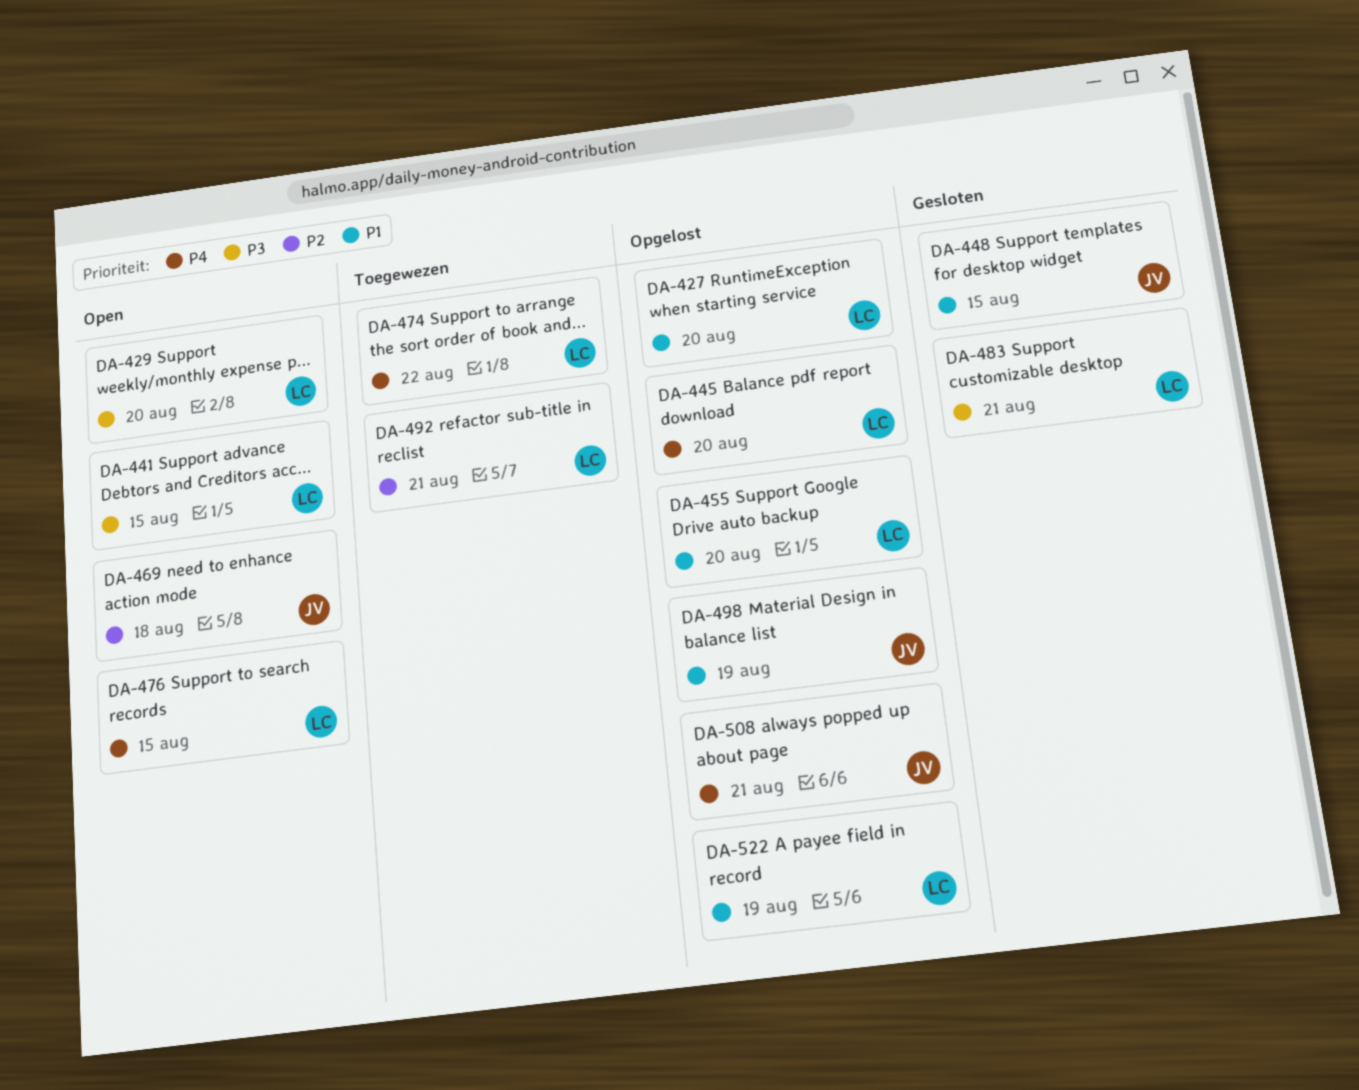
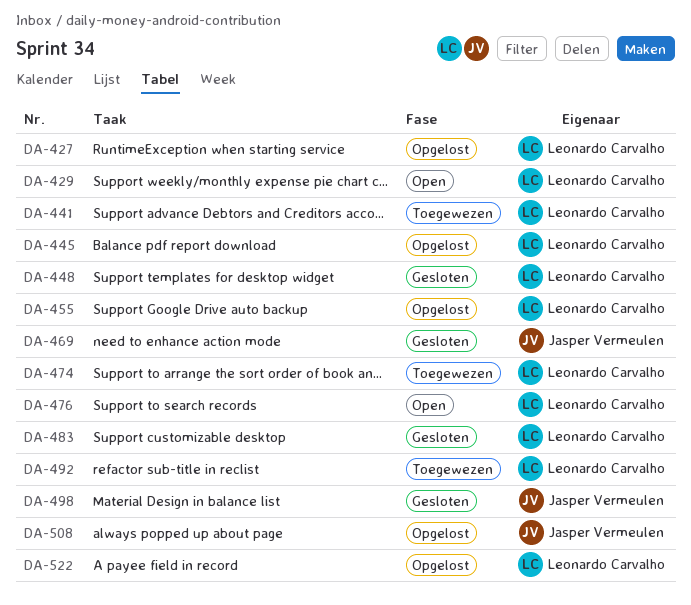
DA-441, status: Open -> Toegewezen
DA-448, owner: Jasper Vermeulen -> Leonardo Carvalho
DA-469, status: Open -> Gesloten
DA-498, status: Opgelost -> Gesloten

